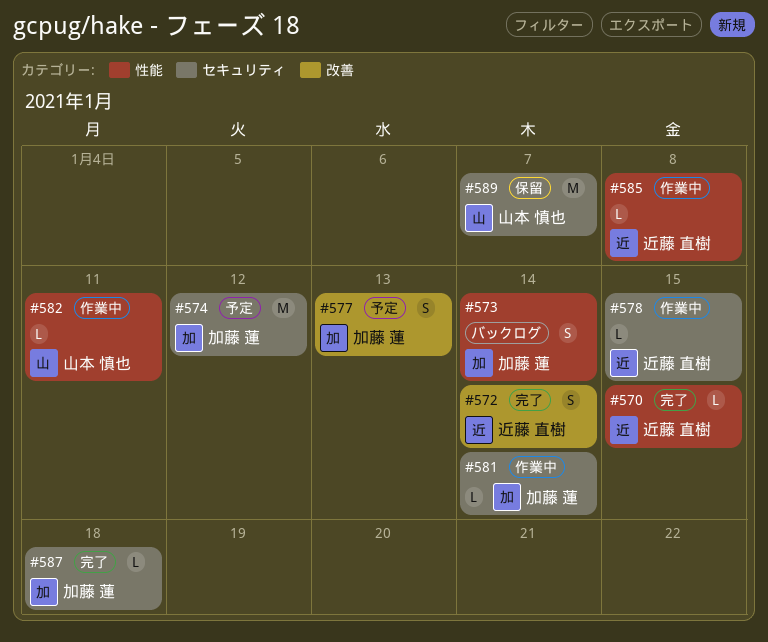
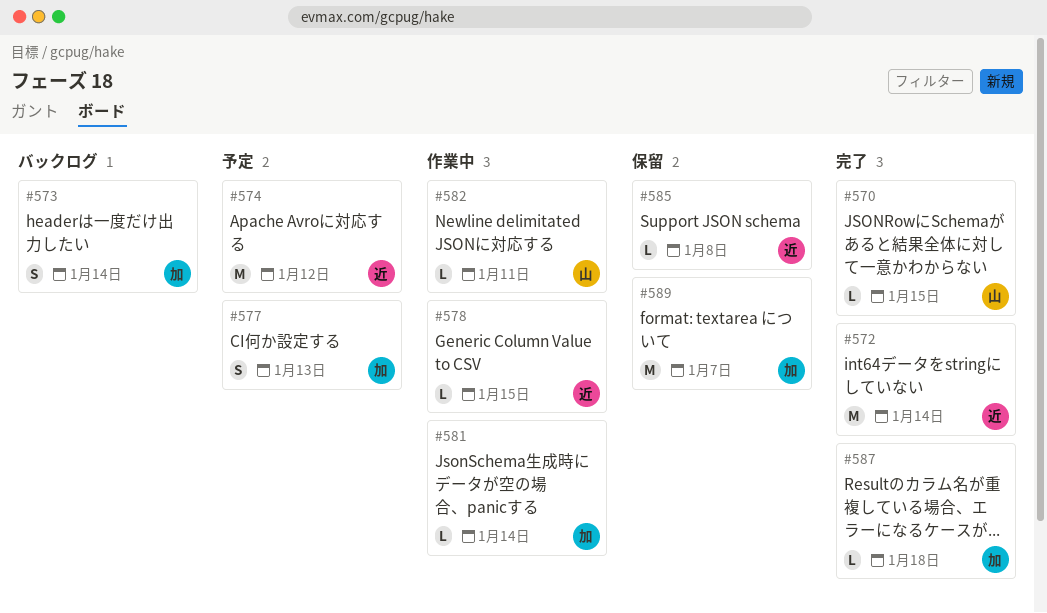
#570, owner: 近藤 直樹 -> 山本 慎也
#572, estimate: S -> M
#574, owner: 加藤 蓮 -> 近藤 直樹
#585, status: 作業中 -> 保留
#589, owner: 山本 慎也 -> 加藤 蓮

